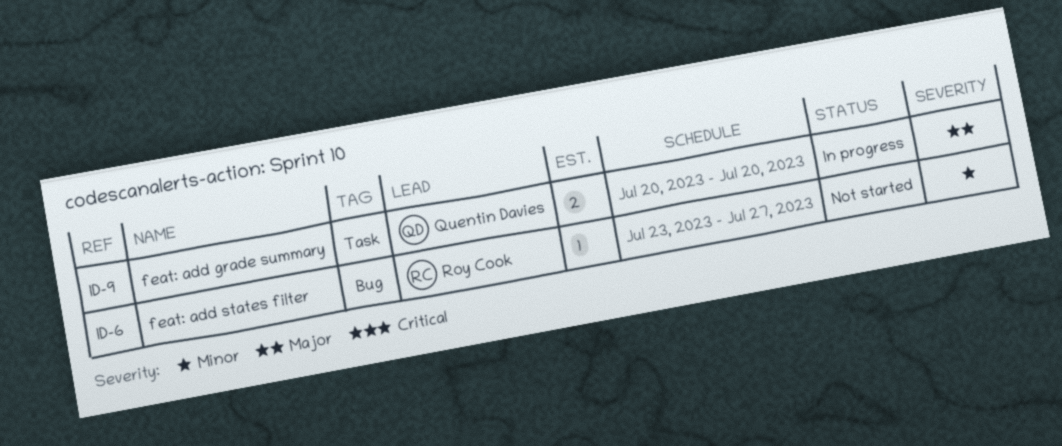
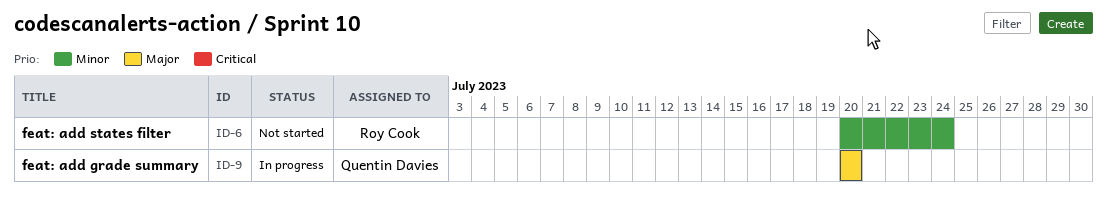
ID-6, start: Jul 23 -> Jul 20
ID-6, due: Jul 27 -> Jul 24

